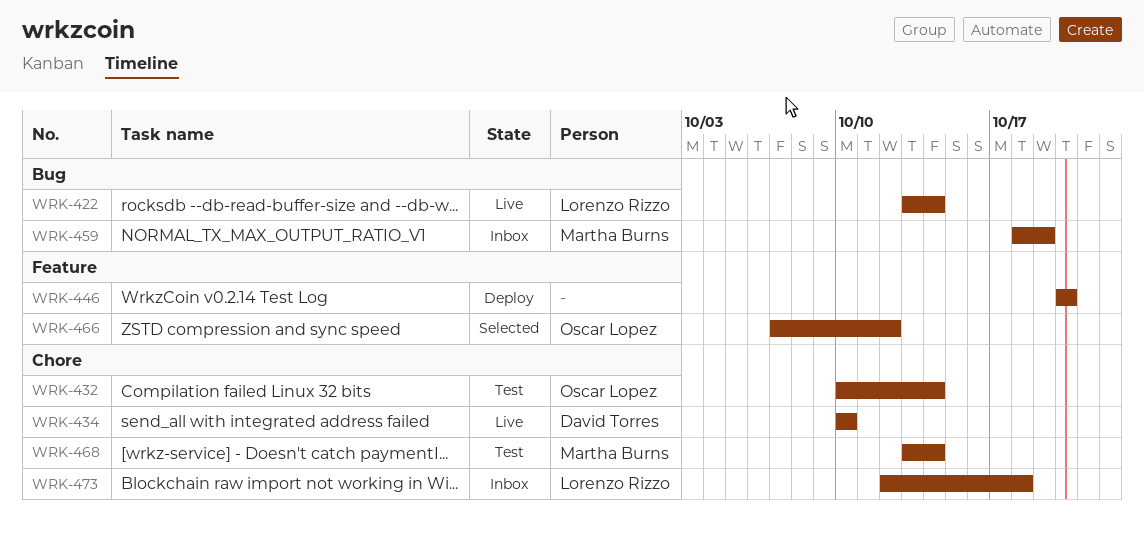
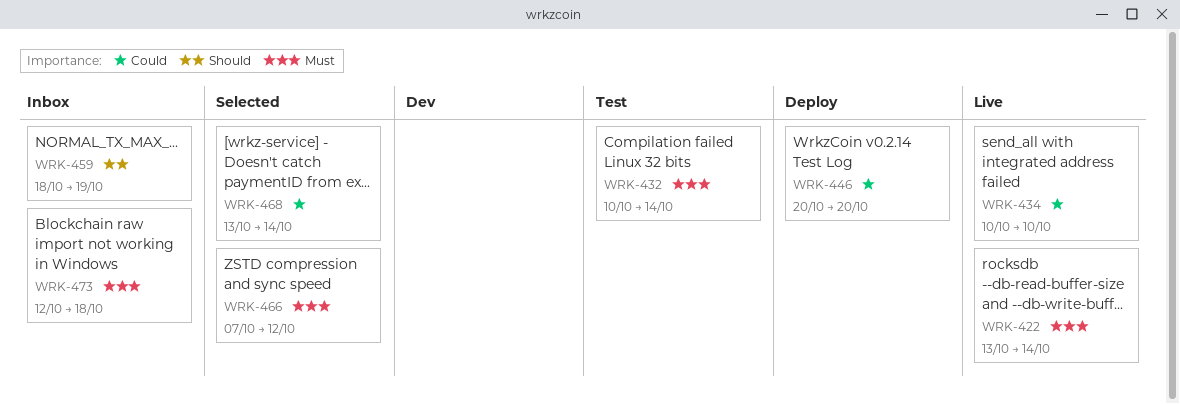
WRK-468, status: Test -> Selected

